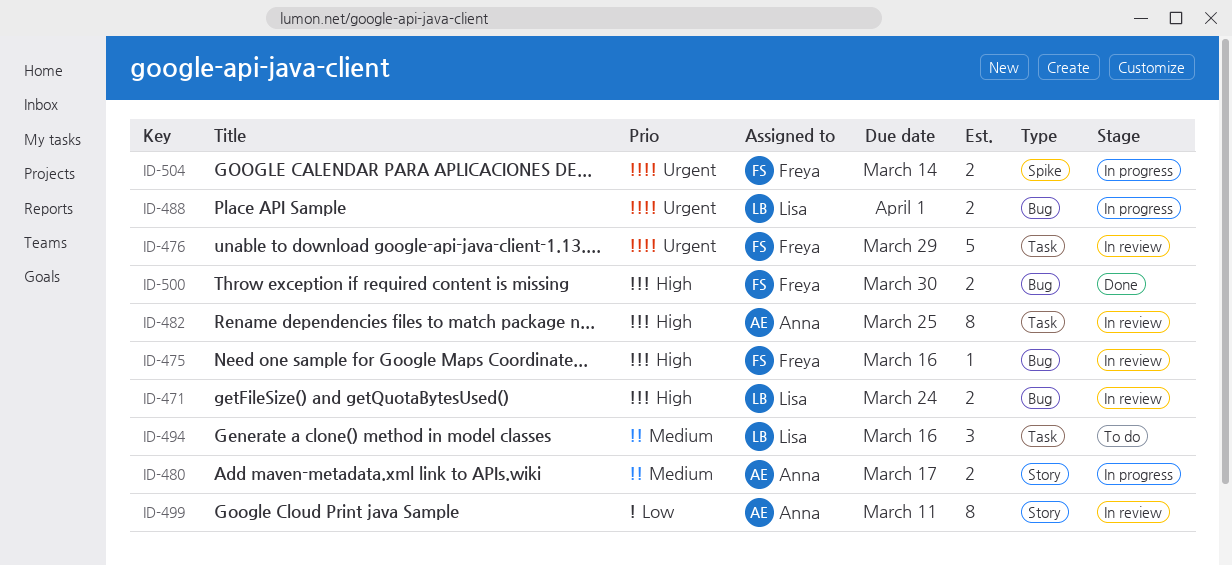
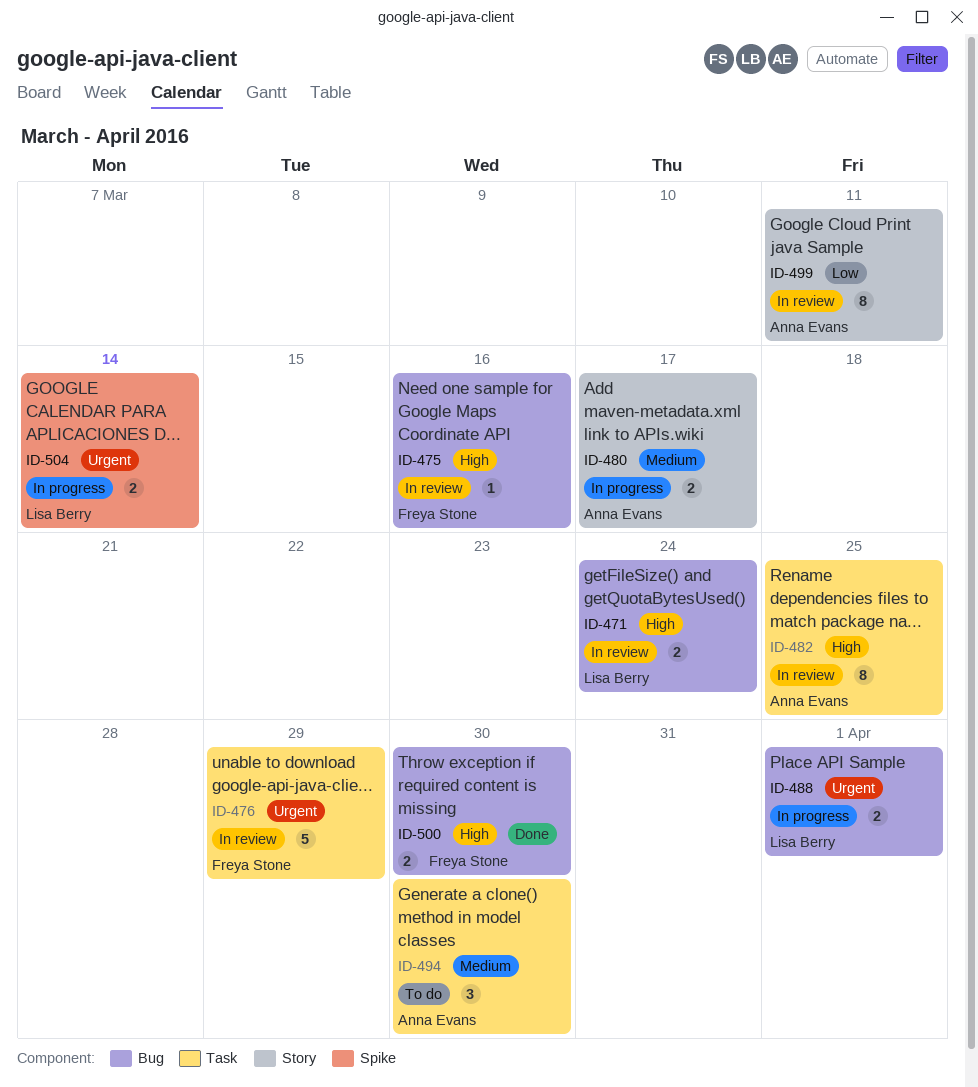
ID-494, owner: Lisa Berry -> Anna Evans
ID-494, due: Mar 16 -> Mar 30
ID-504, owner: Freya Stone -> Lisa Berry

